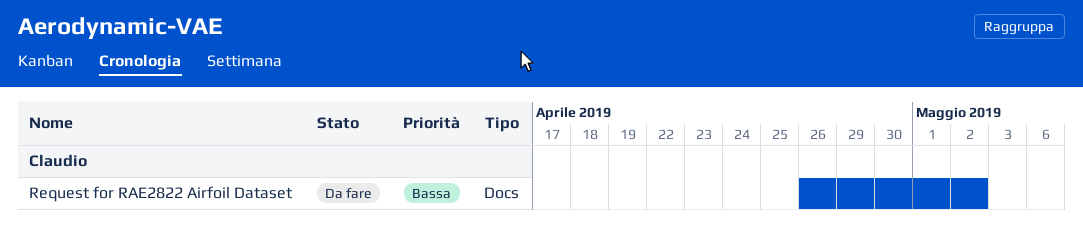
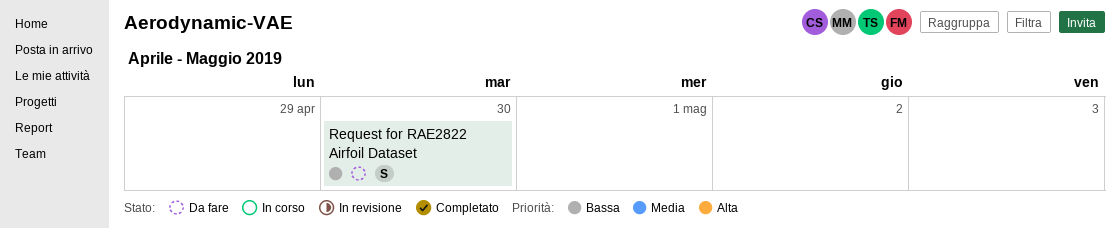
Request for RAE2822 Airfoil Dataset, due: May 2 -> Apr 30

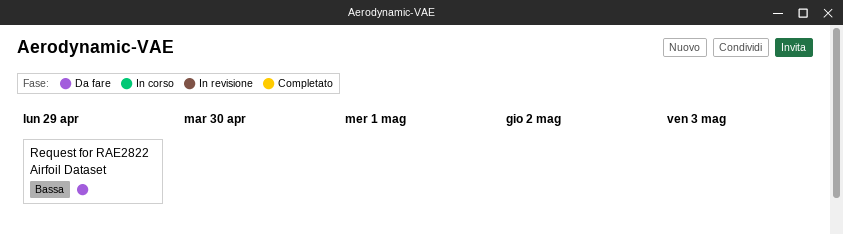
Request for RAE2822 Airfoil Dataset, due: Apr 30 -> Apr 29

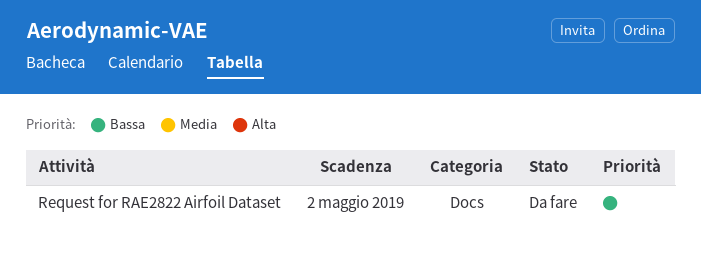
Request for RAE2822 Airfoil Dataset, due: Apr 29 -> May 2

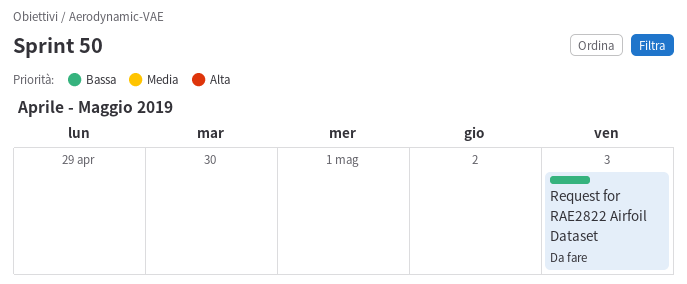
Request for RAE2822 Airfoil Dataset, due: May 2 -> May 3

